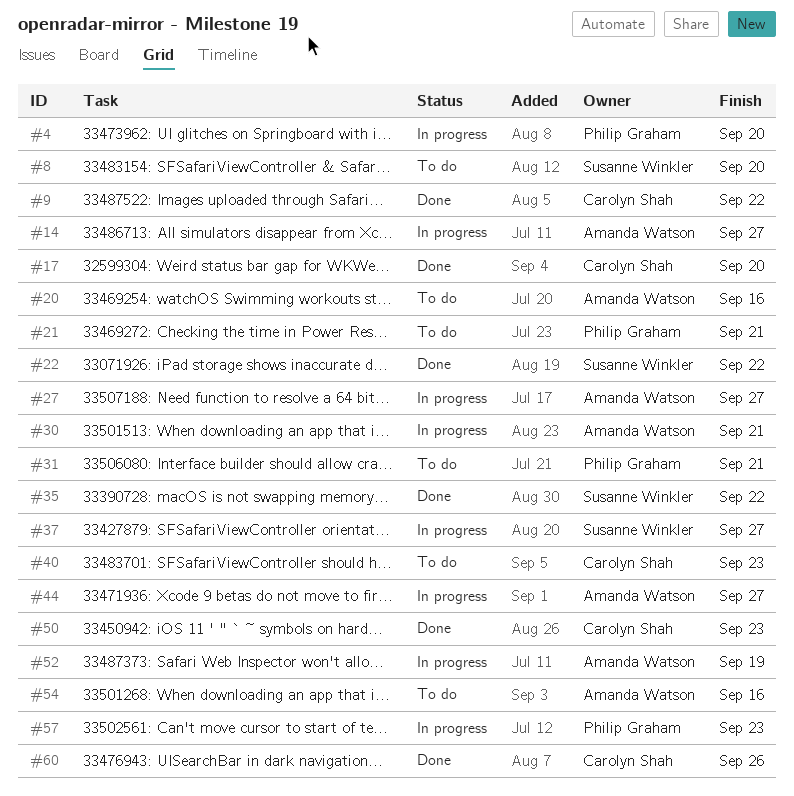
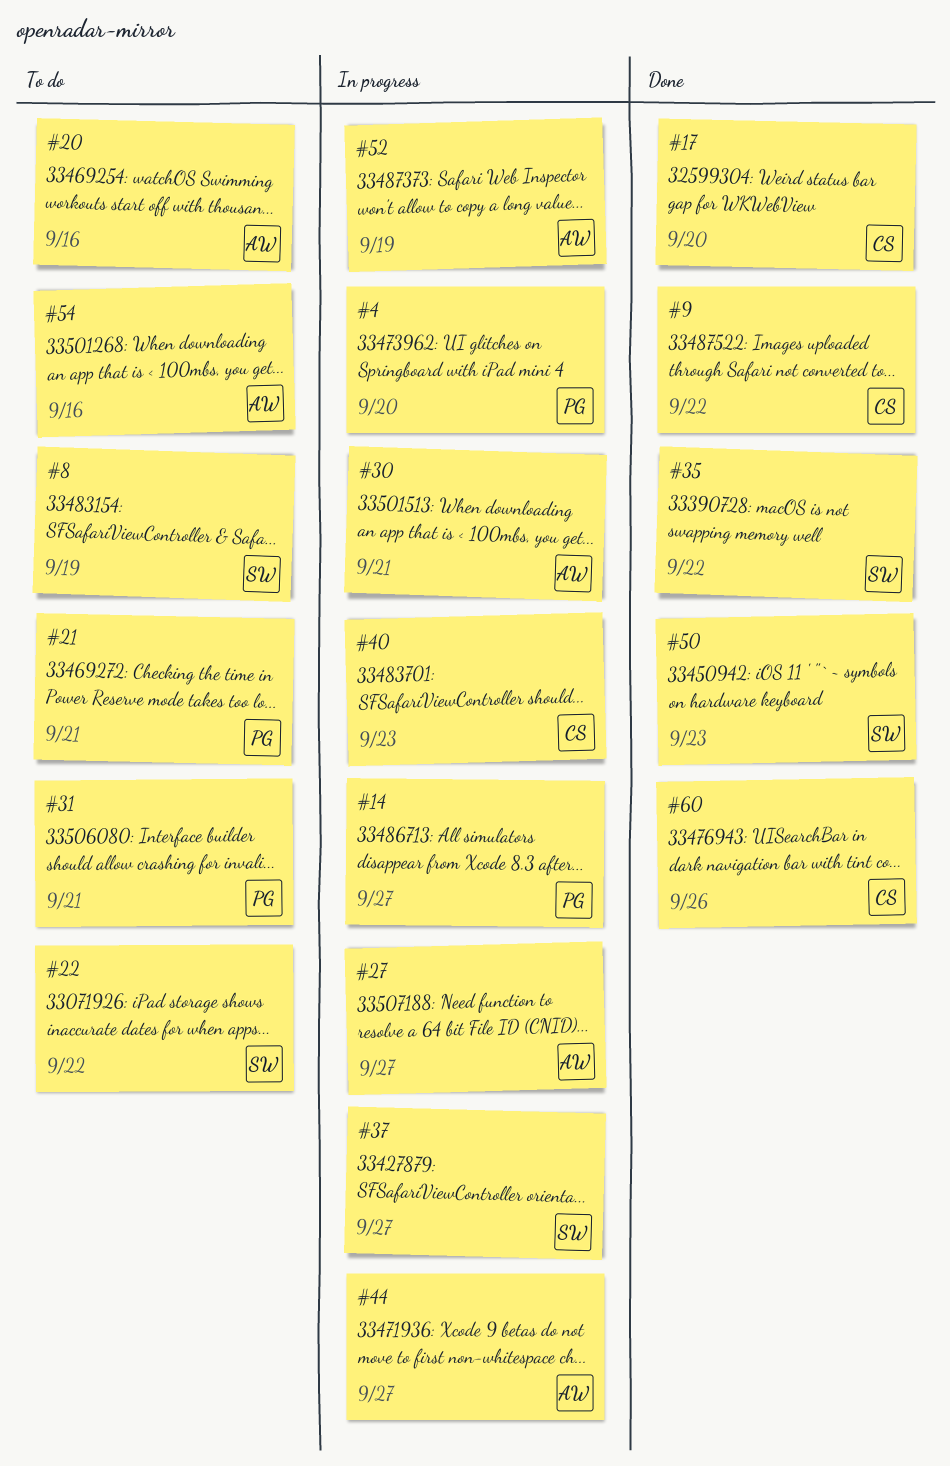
#8, due: Sep 20 -> Sep 19
#14, owner: Amanda Watson -> Philip Graham
#22, status: Done -> To do
#40, status: To do -> In progress
#50, owner: Carolyn Shah -> Susanne Winkler
#57: present -> none

